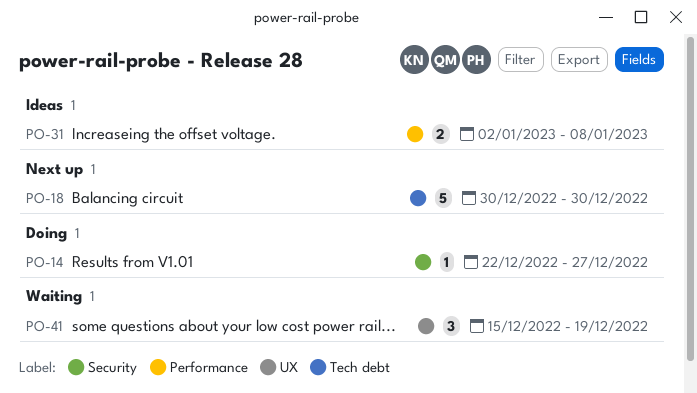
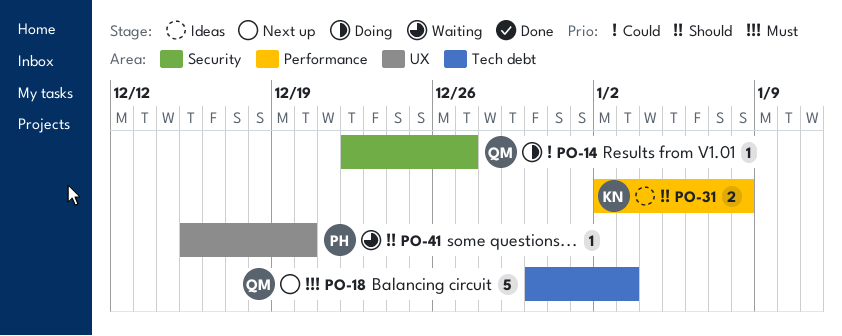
PO-18, due: Dec 30 -> Jan 3
PO-41, estimate: 3 -> 1
PO-41, due: Dec 19 -> Dec 20

